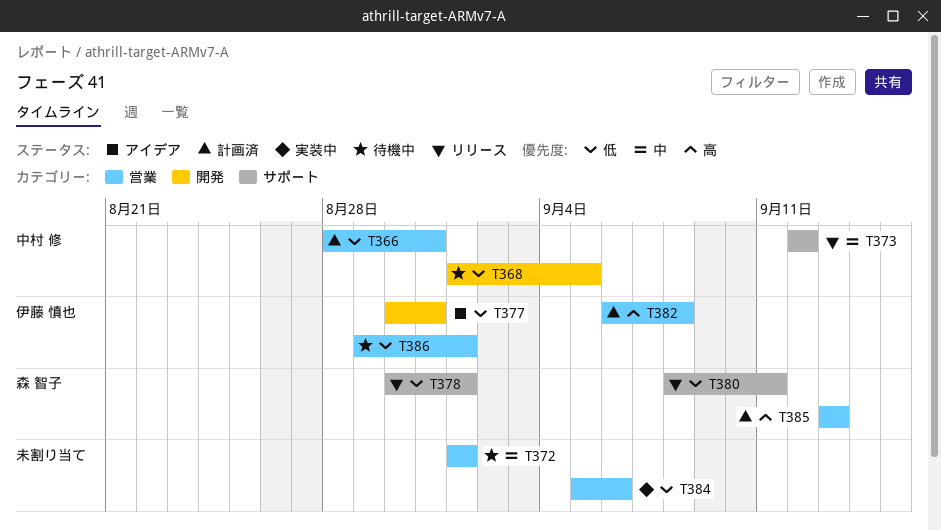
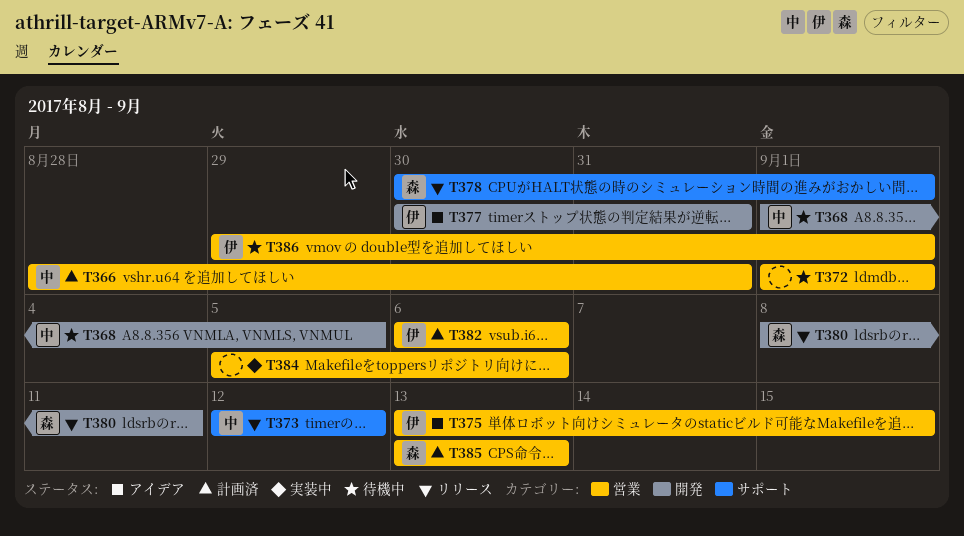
T375: none -> present
T380, label: サポート -> 開発
T382, due: Sep 8 -> Sep 6

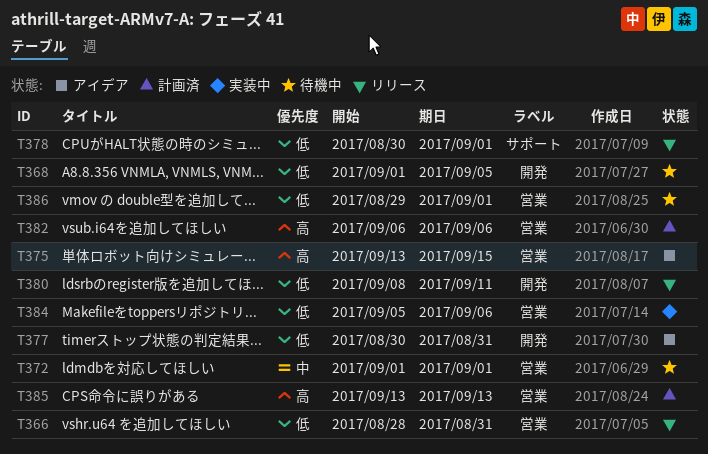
T366, status: 計画済 -> リリース
T373: present -> none

